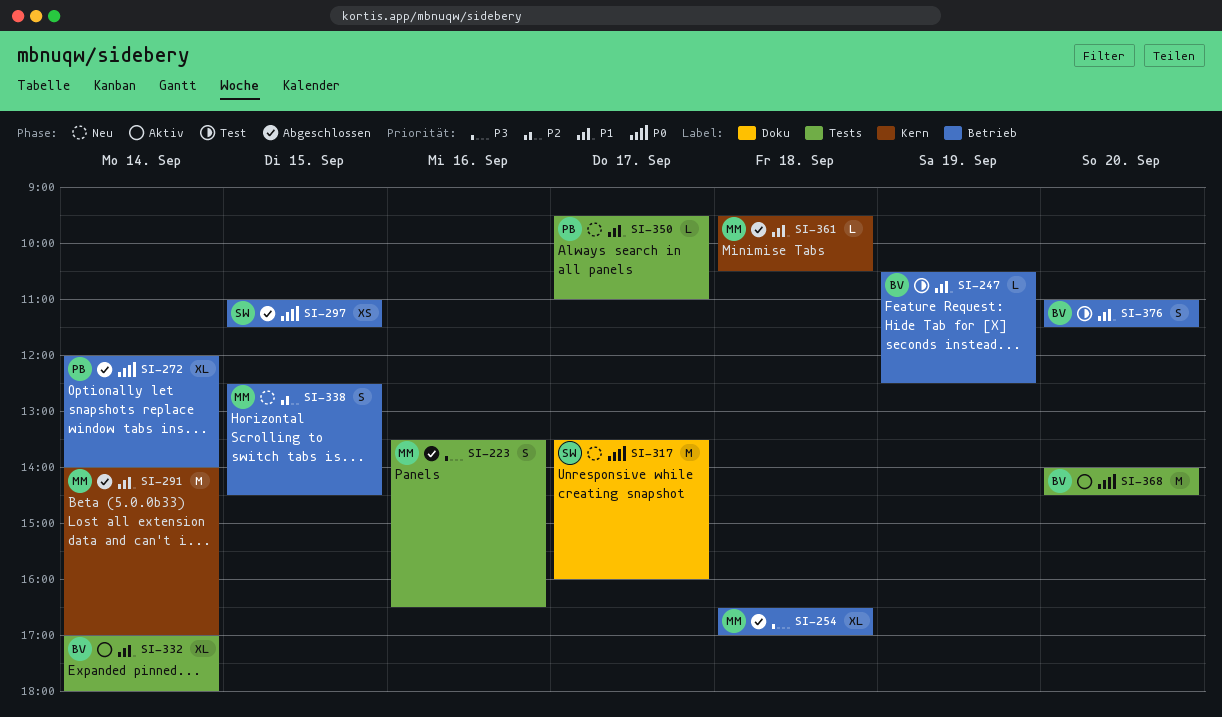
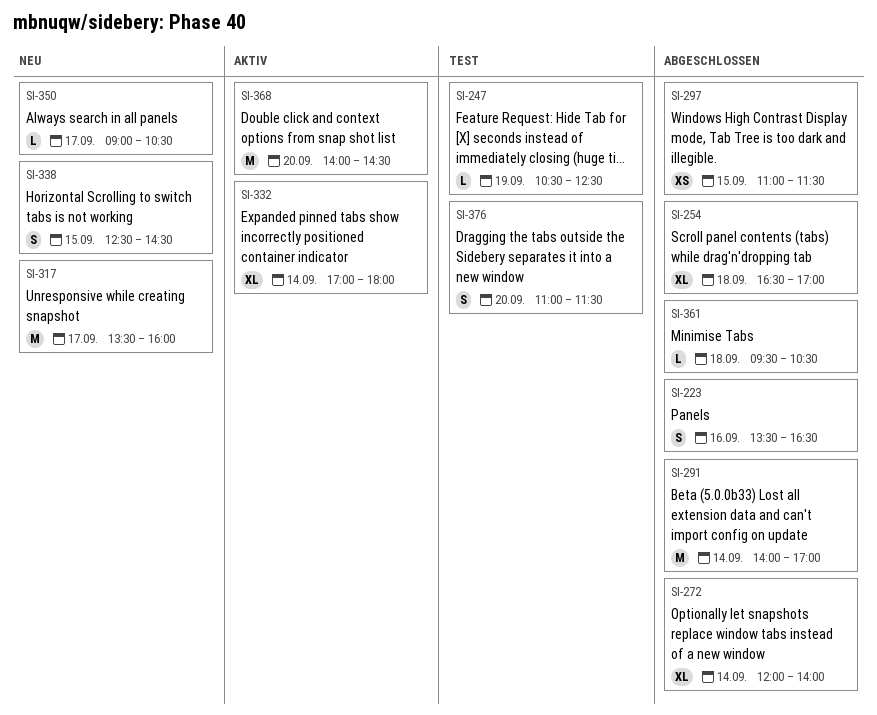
SI-350, begins: 09:30 -> 09:00
SI-350, ends: 11:00 -> 10:30

